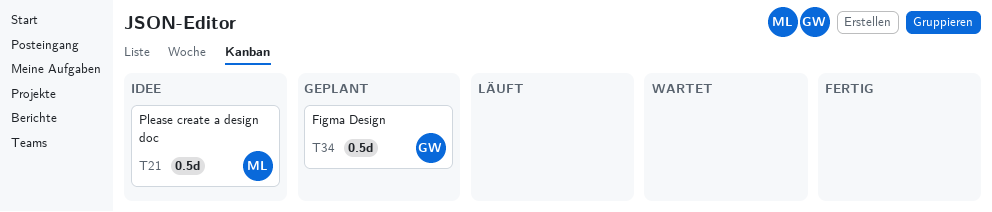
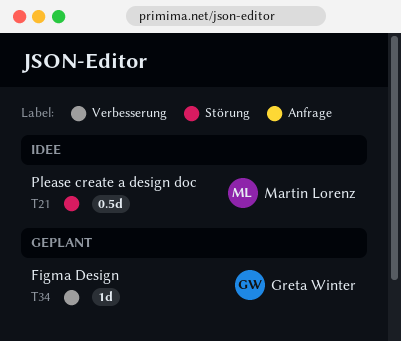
T34, estimate: 0.5d -> 1d

